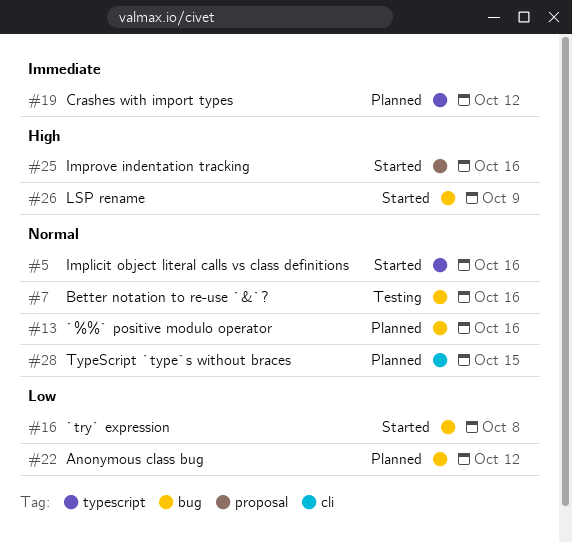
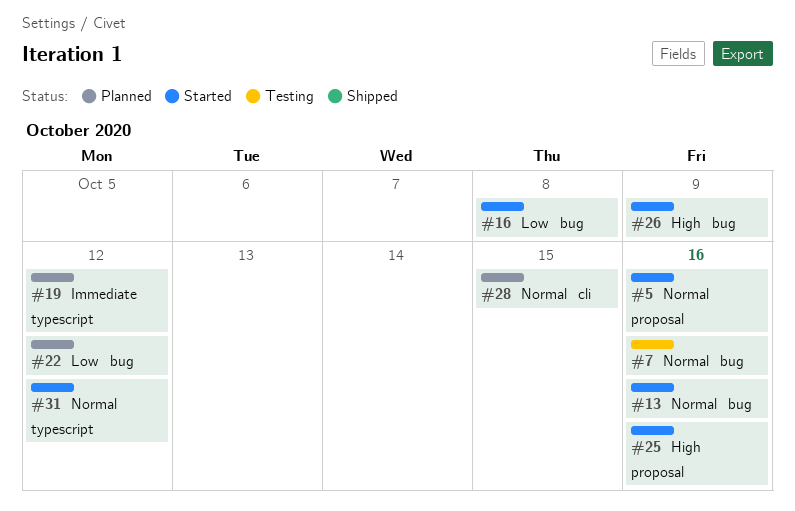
#5, label: typescript -> proposal
#13, status: Planned -> Started
#31: none -> present

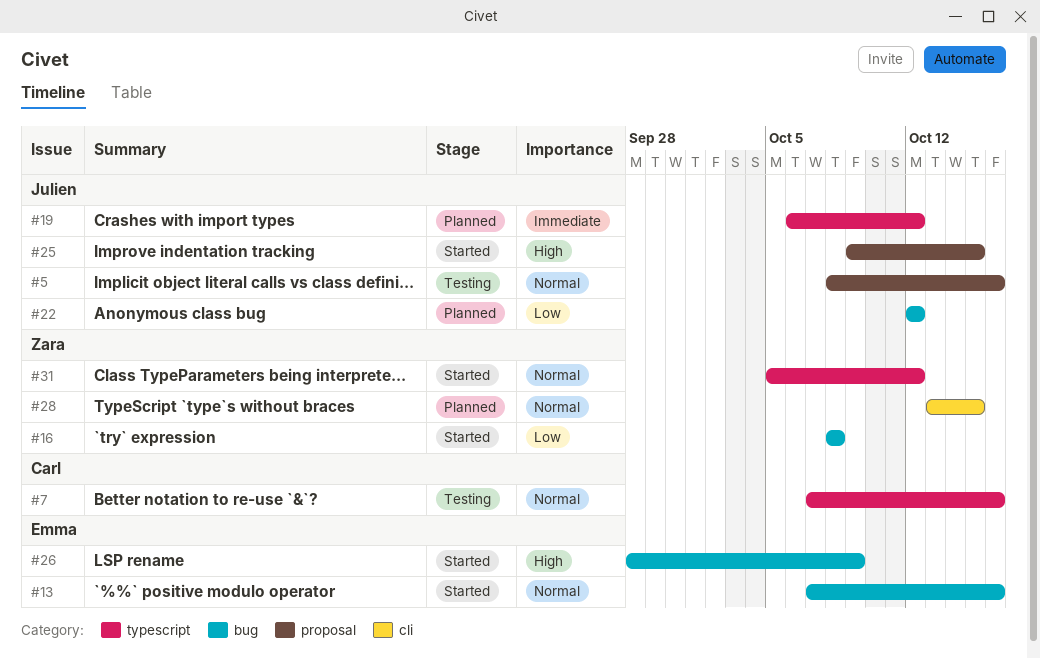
#5, status: Started -> Testing
#7, label: bug -> typescript
#25, due: Oct 16 -> Oct 15

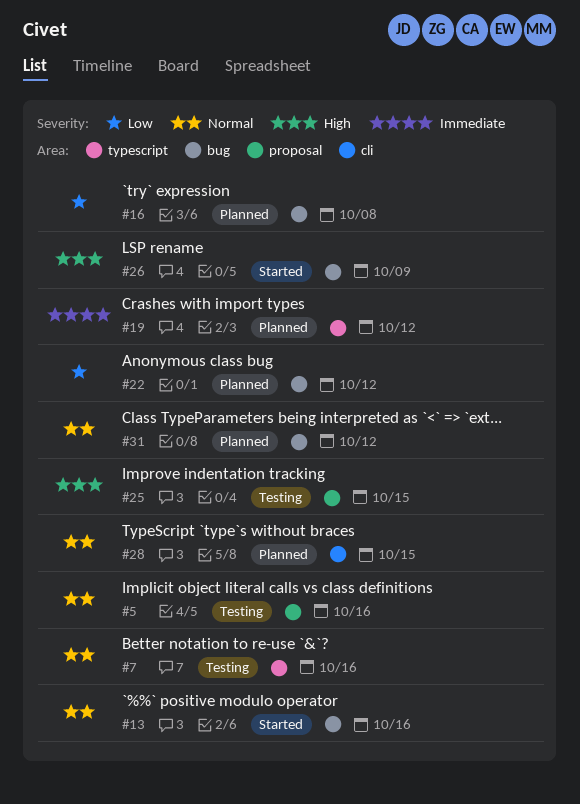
#16, status: Started -> Planned
#25, status: Started -> Testing
#31, status: Started -> Planned
#31, label: typescript -> bug

